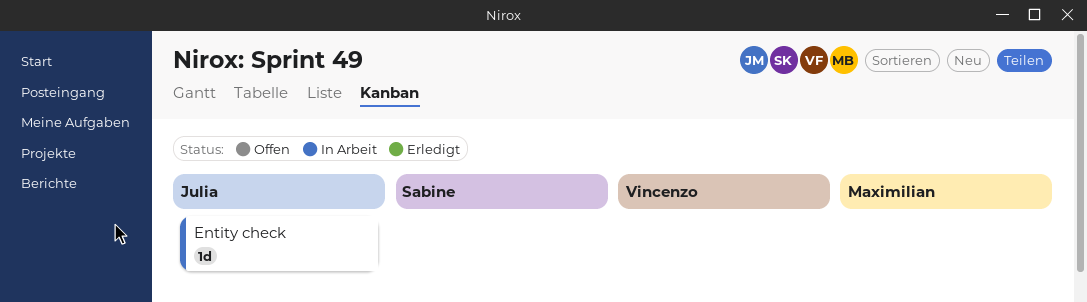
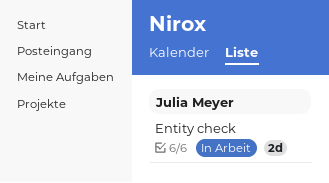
Entity check, estimate: 1d -> 2d

